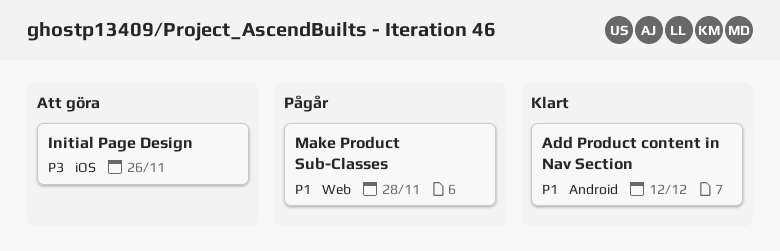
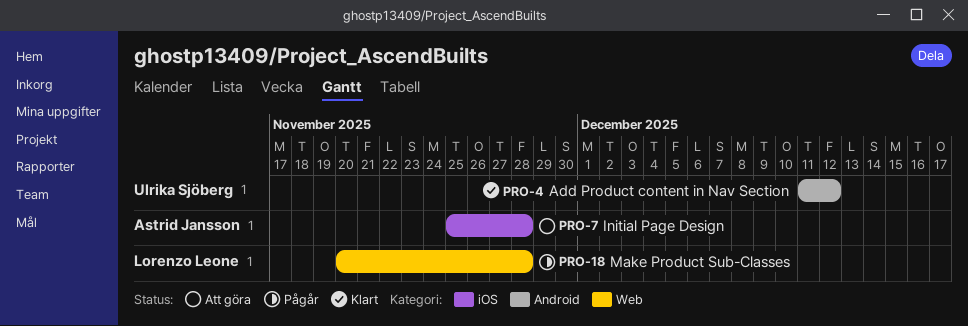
Initial Page Design, due: Nov 26 -> Nov 28

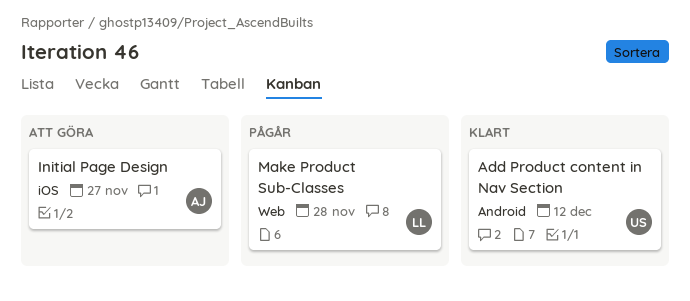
Initial Page Design, due: Nov 28 -> Nov 27

